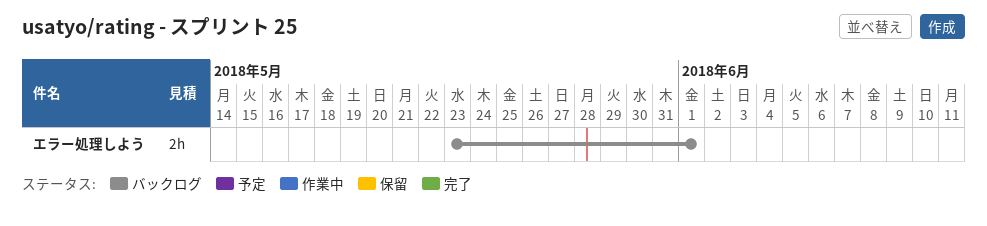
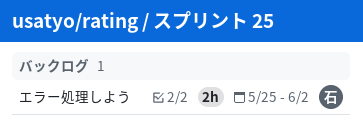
エラー処理しよう, start: May 23 -> May 25
エラー処理しよう, due: Jun 1 -> Jun 2

